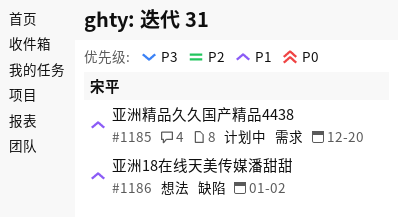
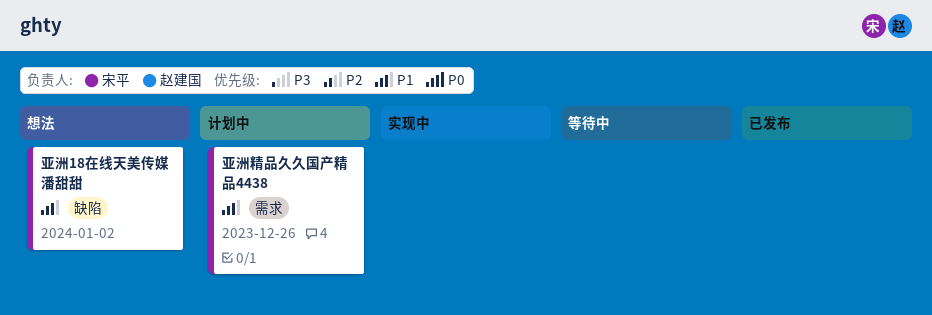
亚洲精品久久国产精品4438, due: Dec 20 -> Dec 26

